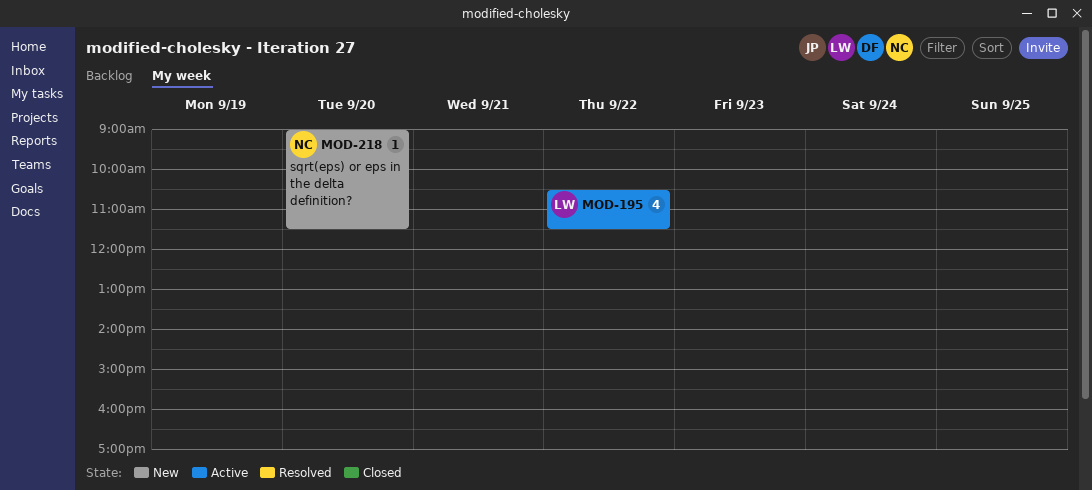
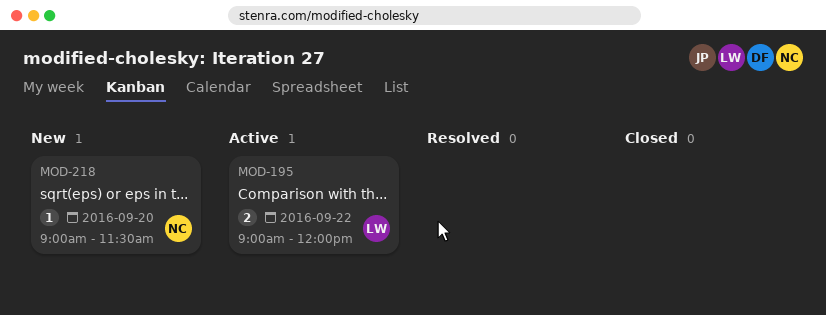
MOD-195, estimate: 4 -> 2
MOD-195, begins: 10:30 -> 09:00
MOD-195, ends: 11:30 -> 12:00

